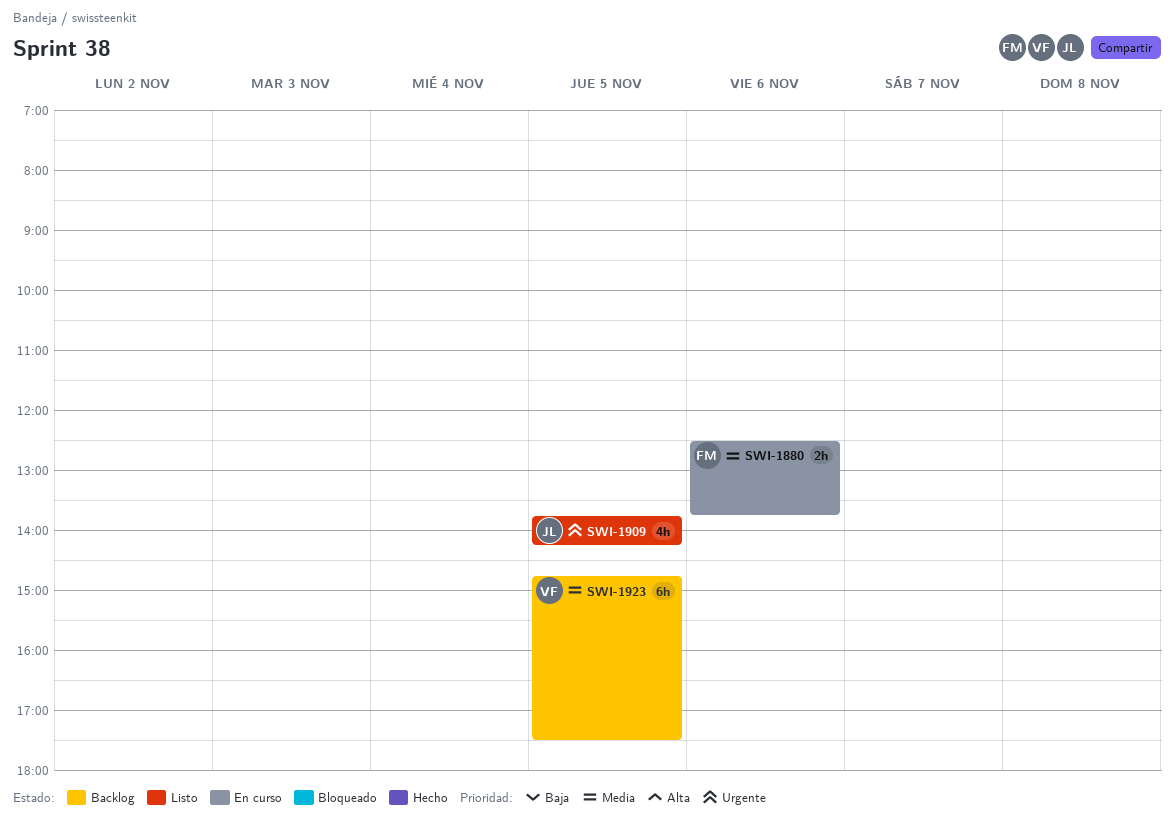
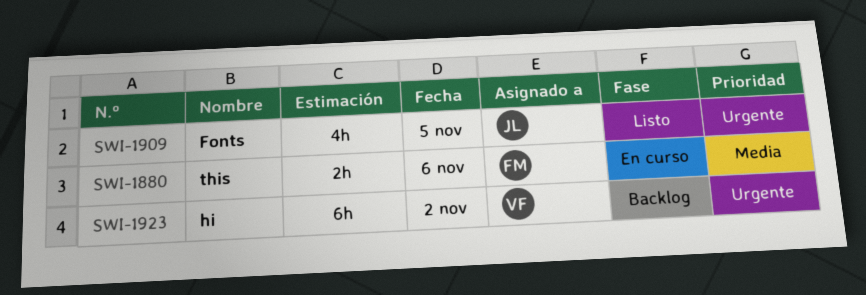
SWI-1923, priority: Media -> Urgente
SWI-1923, day: Nov 5 -> Nov 2

